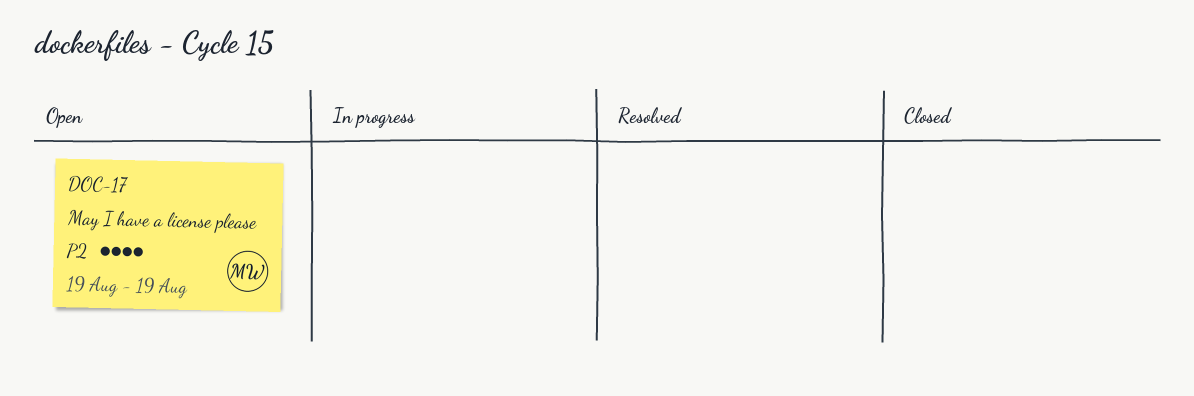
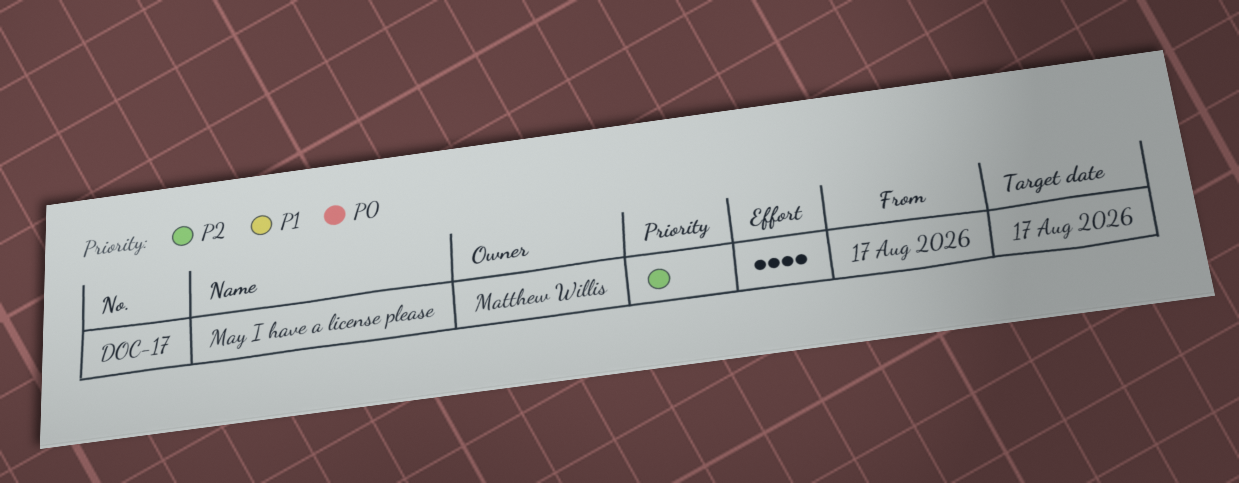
DOC-17, start: Aug 19 -> Aug 17
DOC-17, due: Aug 19 -> Aug 17

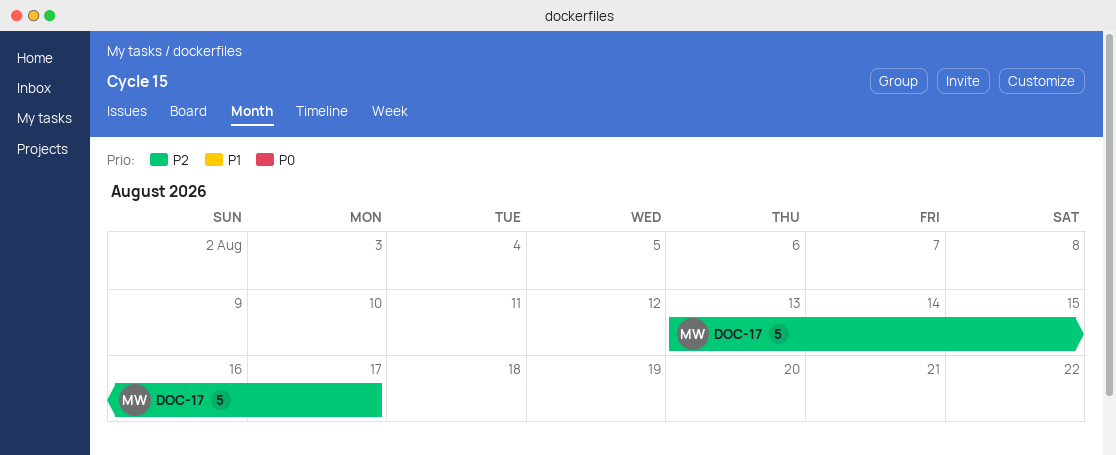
DOC-17, estimate: 4 -> 5
DOC-17, start: Aug 17 -> Aug 13

